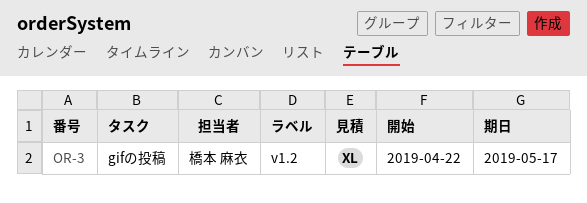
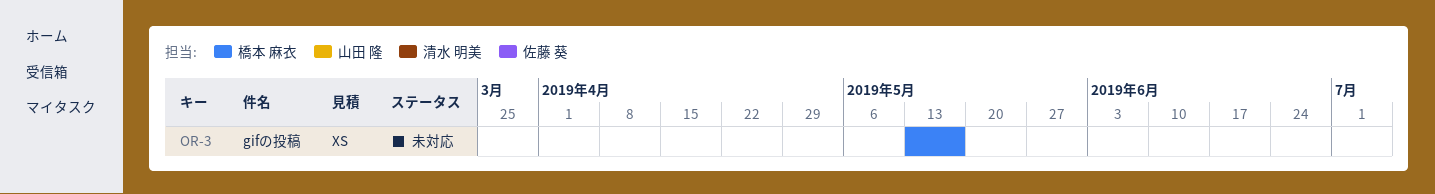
OR-3, estimate: XL -> XS
OR-3, start: Apr 22 -> May 13

